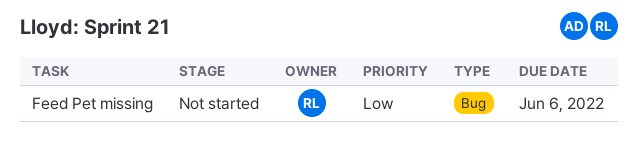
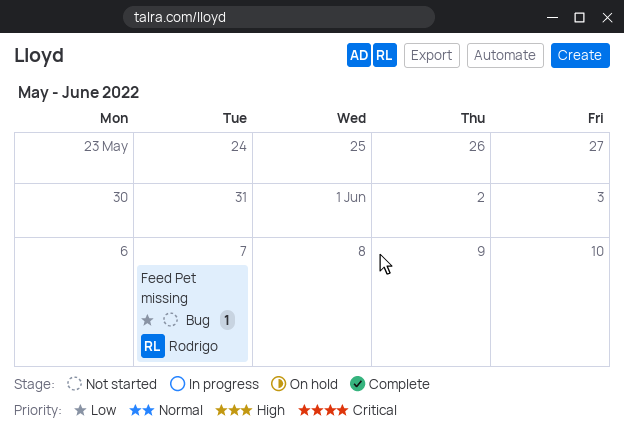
Feed Pet missing, due: Jun 6 -> Jun 7

